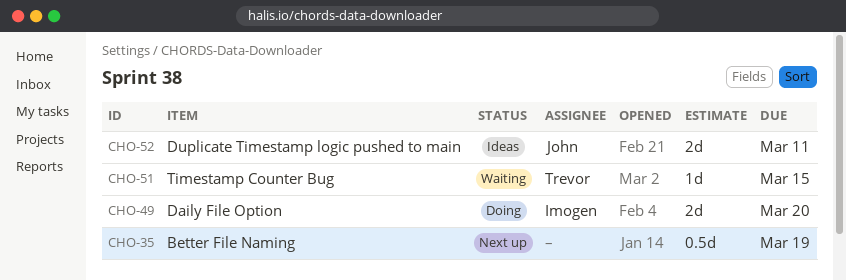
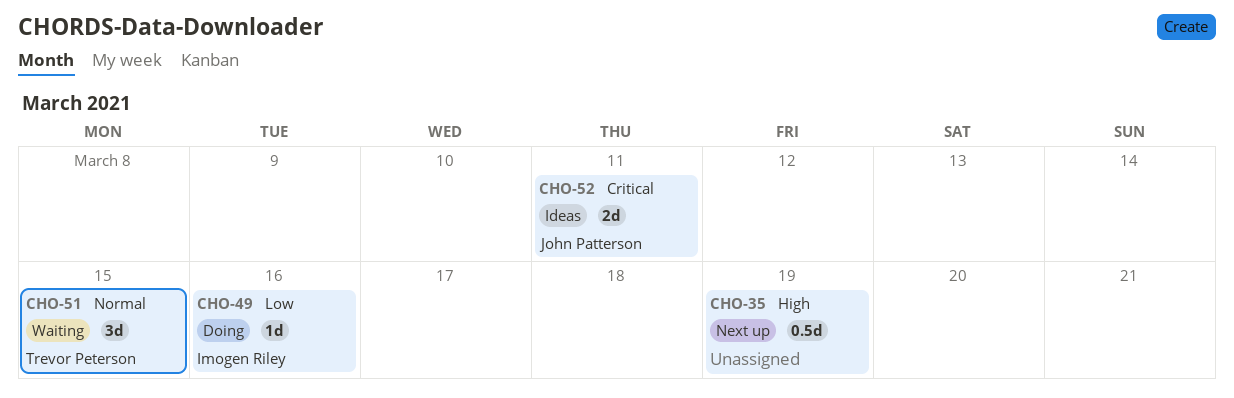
CHO-49, estimate: 2d -> 1d
CHO-49, due: Mar 20 -> Mar 16
CHO-51, estimate: 1d -> 3d

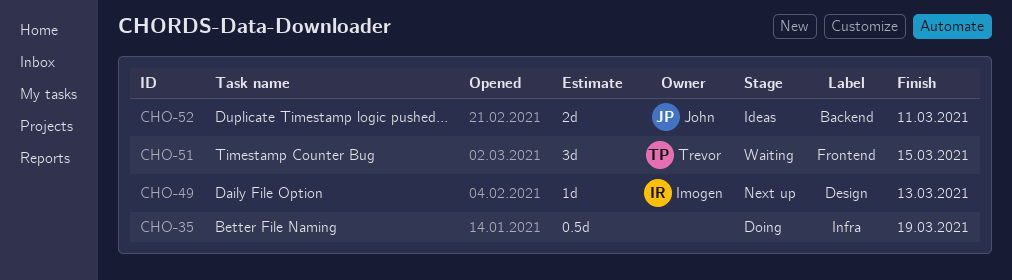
CHO-35, status: Next up -> Doing
CHO-49, status: Doing -> Next up
CHO-49, due: Mar 16 -> Mar 13

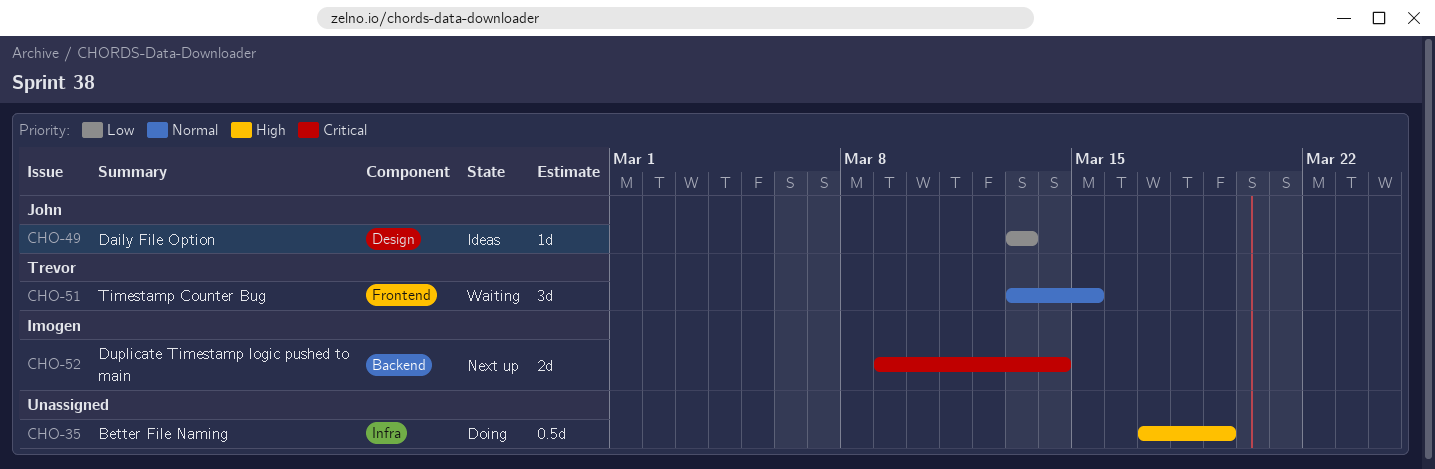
CHO-49, status: Next up -> Ideas
CHO-49, owner: Imogen -> John
CHO-52, status: Ideas -> Next up
CHO-52, owner: John -> Imogen
CHO-52, due: Mar 11 -> Mar 14

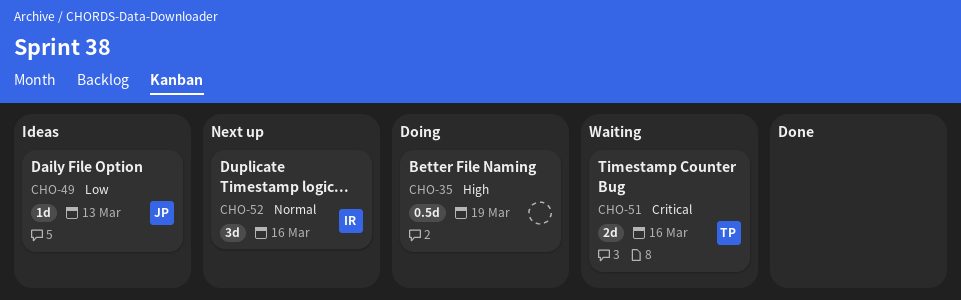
CHO-51, priority: Normal -> Critical
CHO-51, estimate: 3d -> 2d
CHO-51, due: Mar 15 -> Mar 16
CHO-52, priority: Critical -> Normal
CHO-52, estimate: 2d -> 3d
CHO-52, due: Mar 14 -> Mar 16

